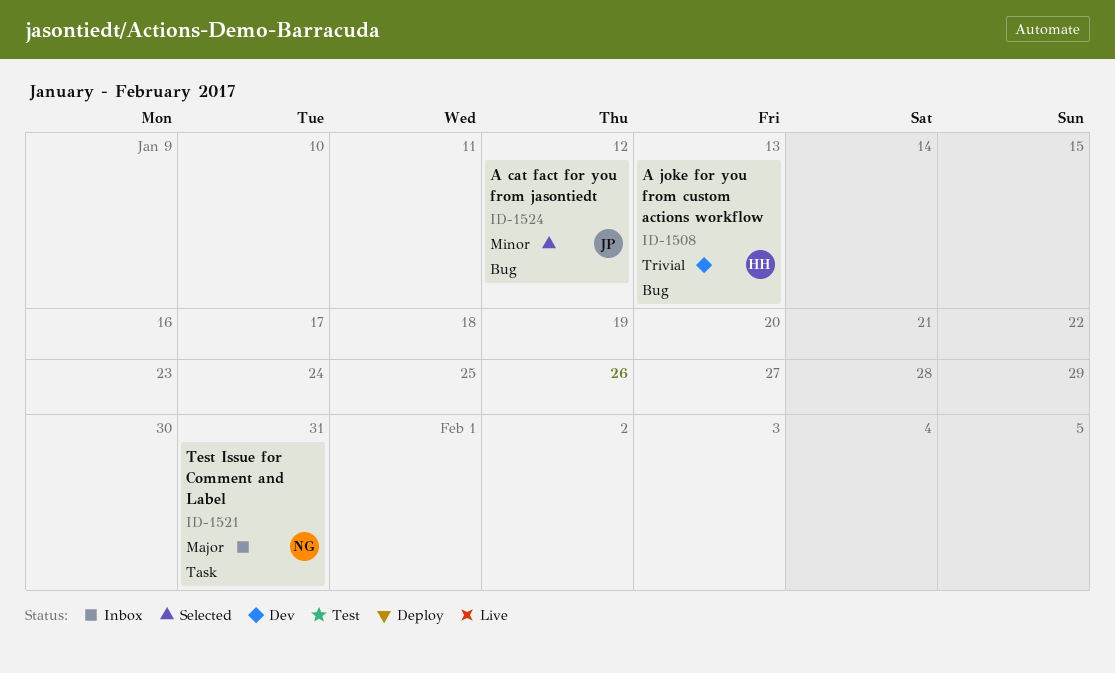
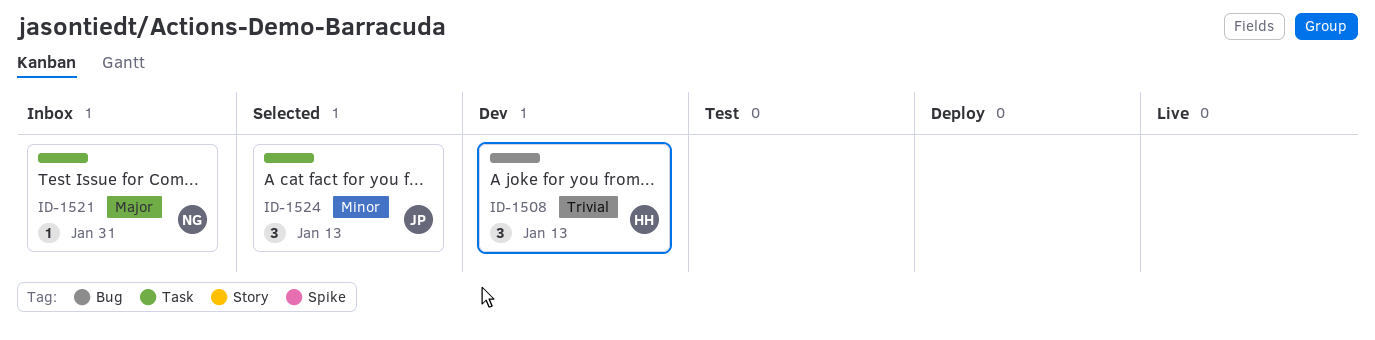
ID-1524, label: Bug -> Task
ID-1524, due: Jan 12 -> Jan 13

